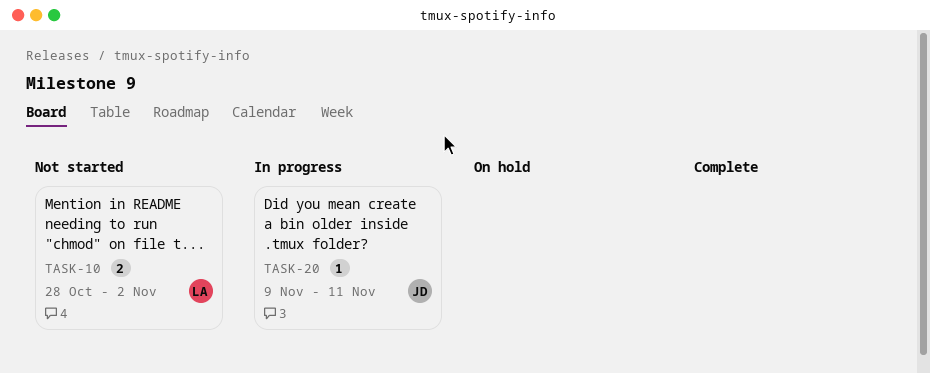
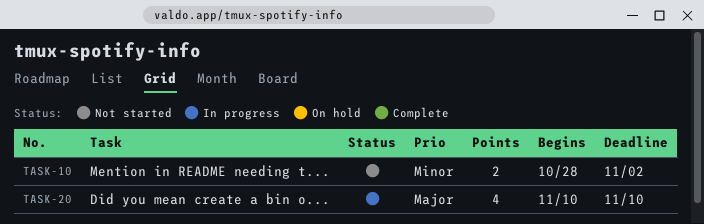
TASK-20, estimate: 1 -> 4
TASK-20, start: Nov 9 -> Nov 10
TASK-20, due: Nov 11 -> Nov 10

